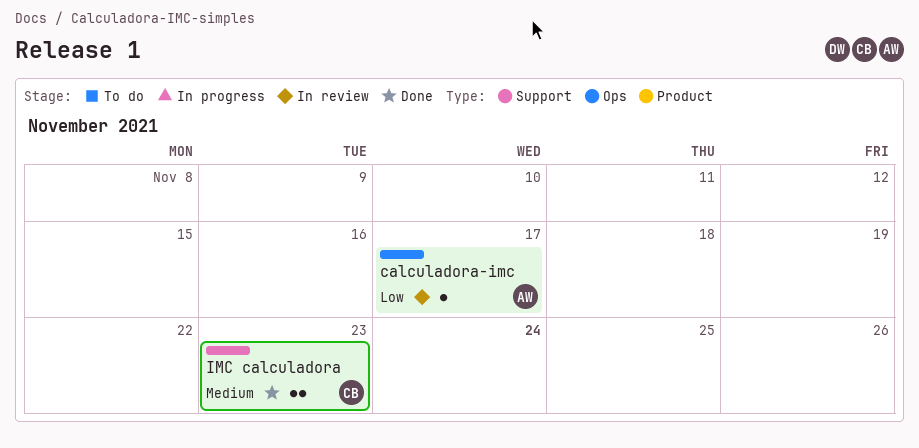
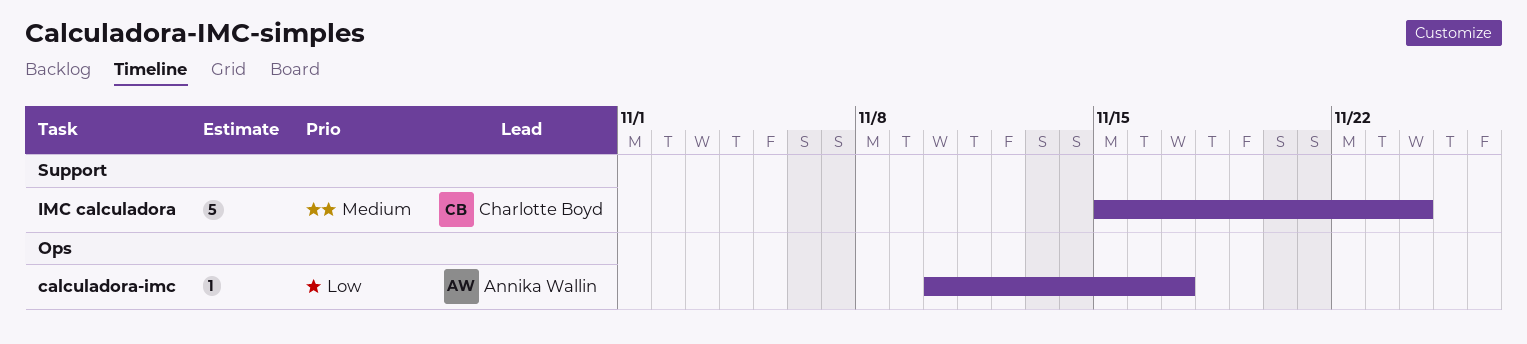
IMC calculadora, estimate: 2 -> 5
IMC calculadora, due: Nov 23 -> Nov 24

